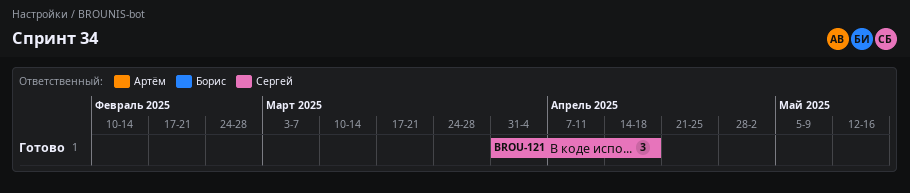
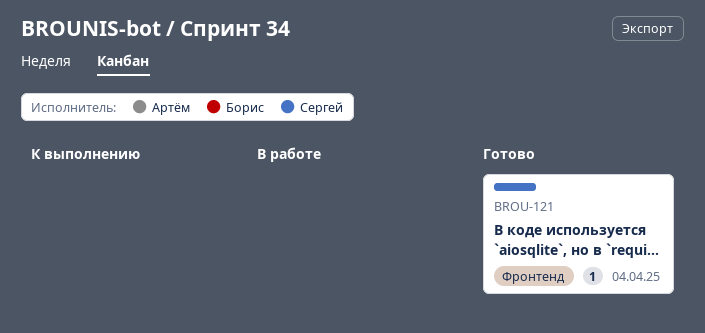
BROU-121, estimate: 3 -> 1
BROU-121, due: Apr 18 -> Apr 4

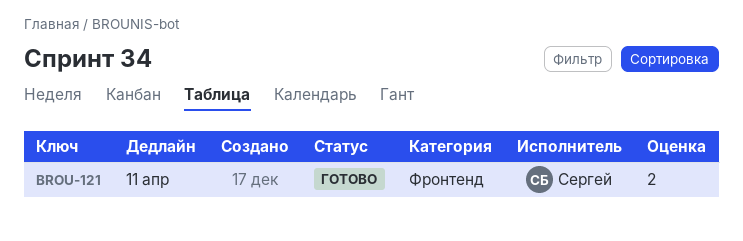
BROU-121, estimate: 1 -> 2
BROU-121, due: Apr 4 -> Apr 11

